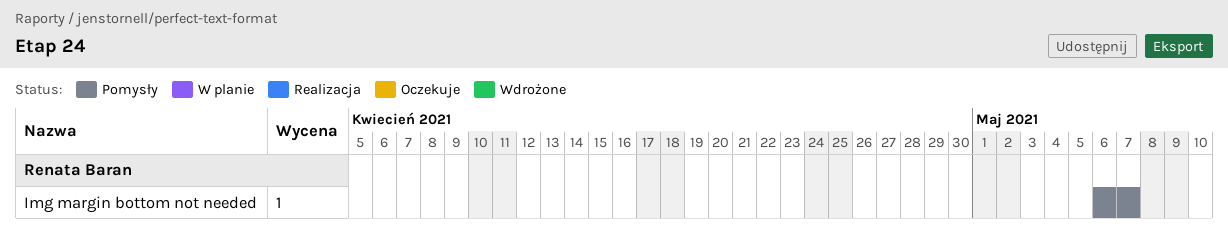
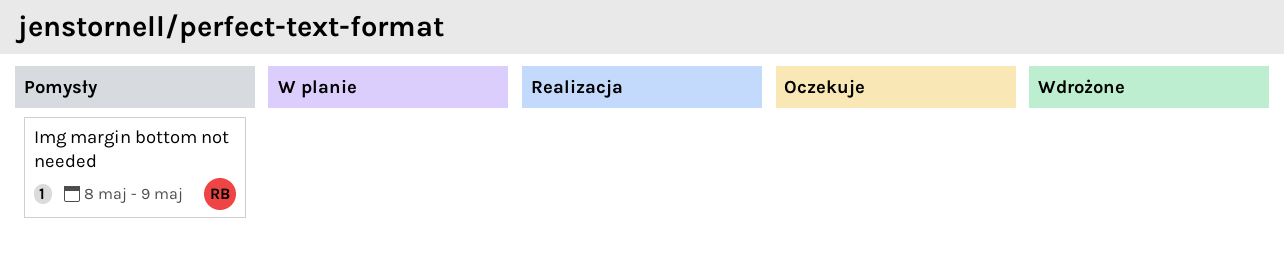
Img margin bottom not needed, start: May 6 -> May 8
Img margin bottom not needed, due: May 7 -> May 9

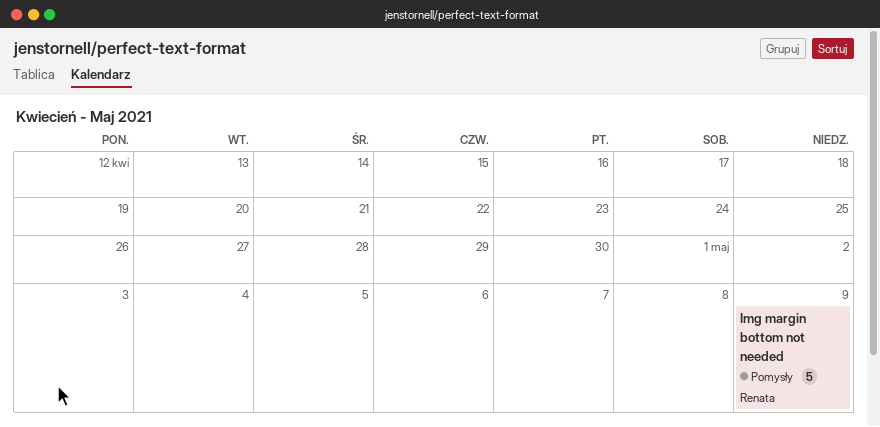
Img margin bottom not needed, estimate: 1 -> 5

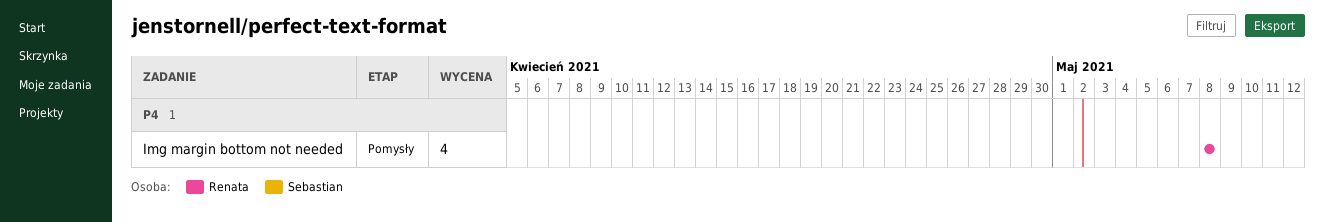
Img margin bottom not needed, estimate: 5 -> 4
Img margin bottom not needed, due: May 9 -> May 8

